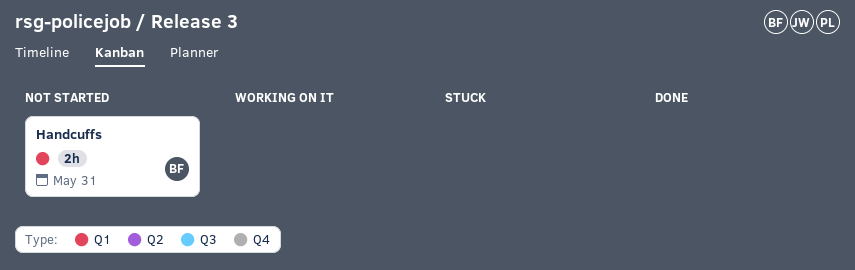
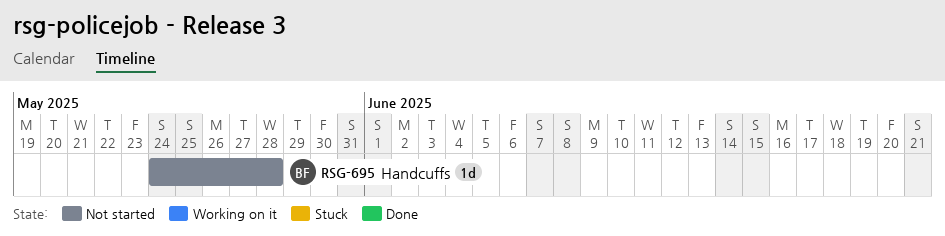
Handcuffs, estimate: 2h -> 1d
Handcuffs, due: May 31 -> May 28

